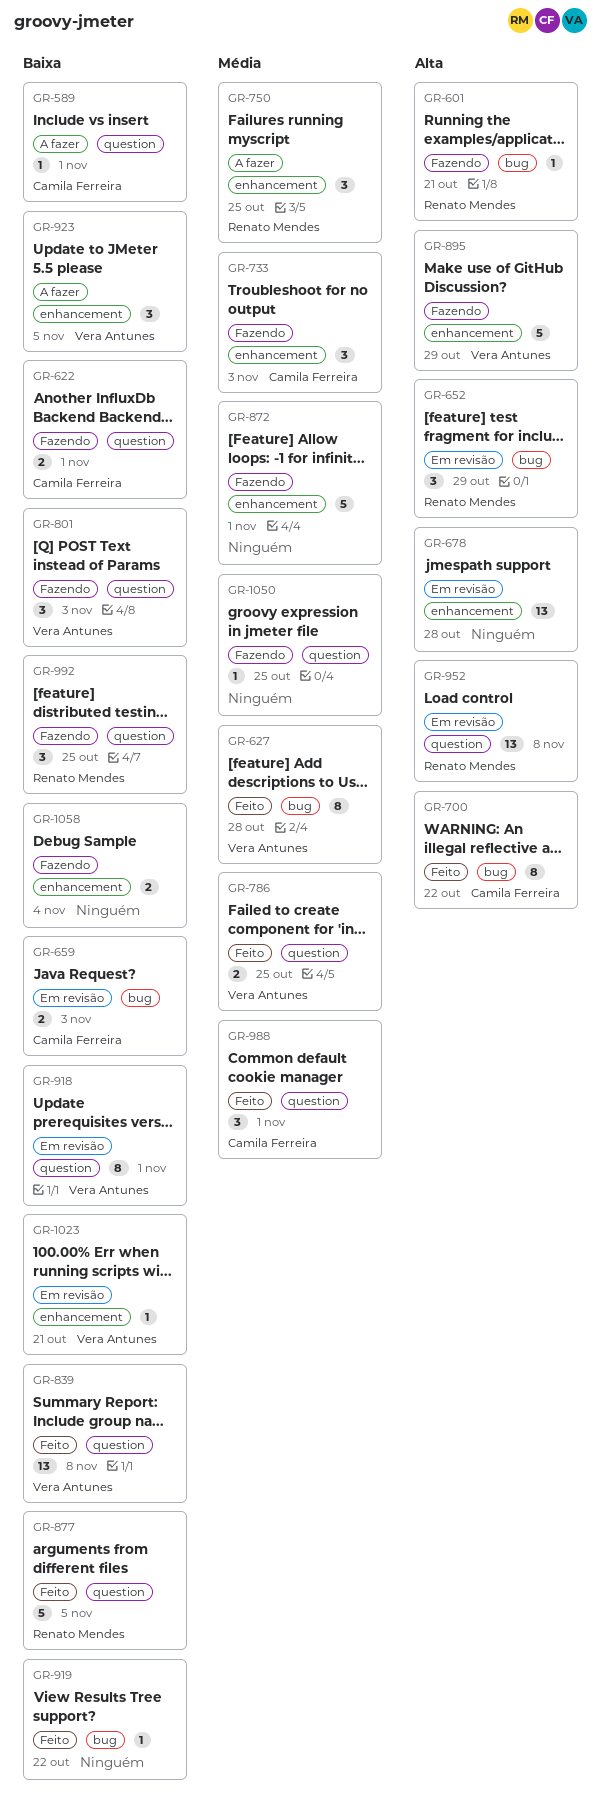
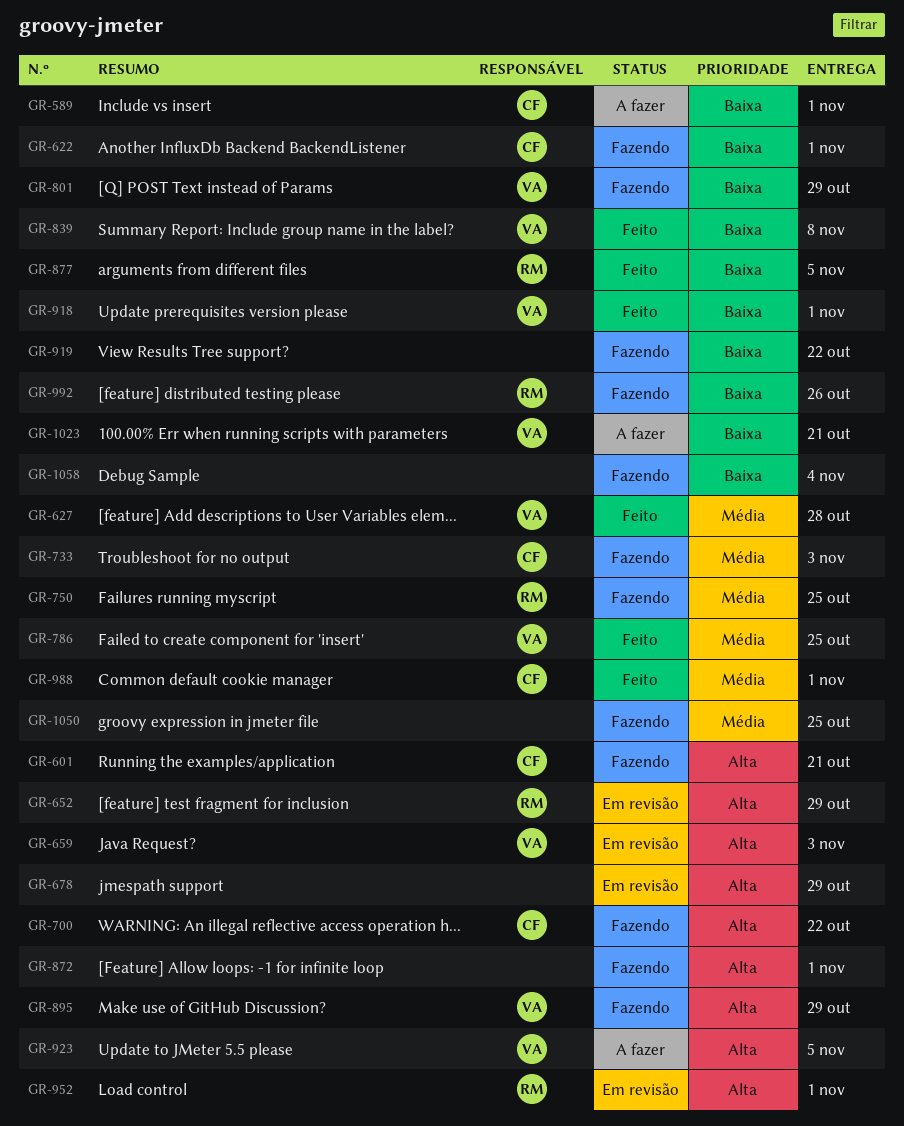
GR-601, owner: Renato Mendes -> Camila Ferreira
GR-659, owner: Camila Ferreira -> Vera Antunes
GR-659, priority: Baixa -> Alta
GR-678, due: Oct 28 -> Oct 29
GR-700, status: Feito -> Fazendo
GR-750, status: A fazer -> Fazendo
GR-801, due: Nov 3 -> Oct 29
GR-872, priority: Média -> Alta
GR-918, status: Em revisão -> Feito
GR-919, status: Feito -> Fazendo
GR-923, priority: Baixa -> Alta
GR-952, due: Nov 8 -> Nov 1
GR-992, due: Oct 25 -> Oct 26
GR-1023, status: Em revisão -> A fazer

